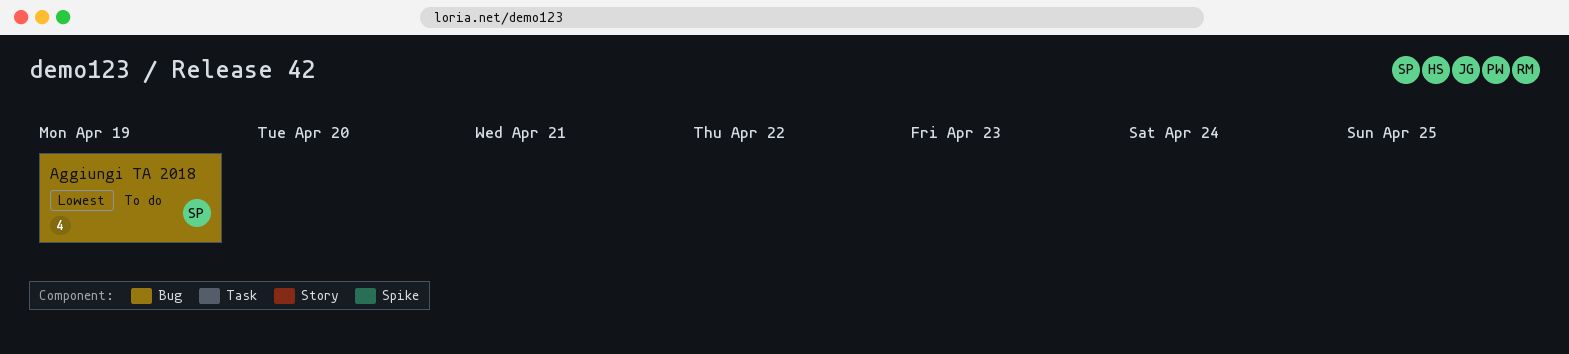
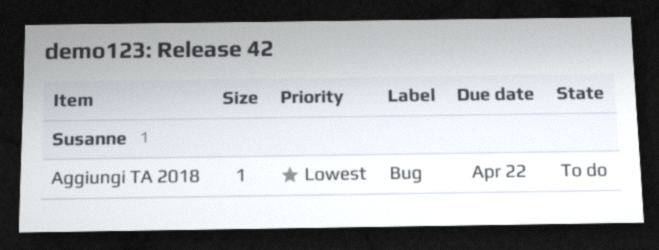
Aggiungi TA 2018, estimate: 4 -> 1
Aggiungi TA 2018, due: Apr 19 -> Apr 22

